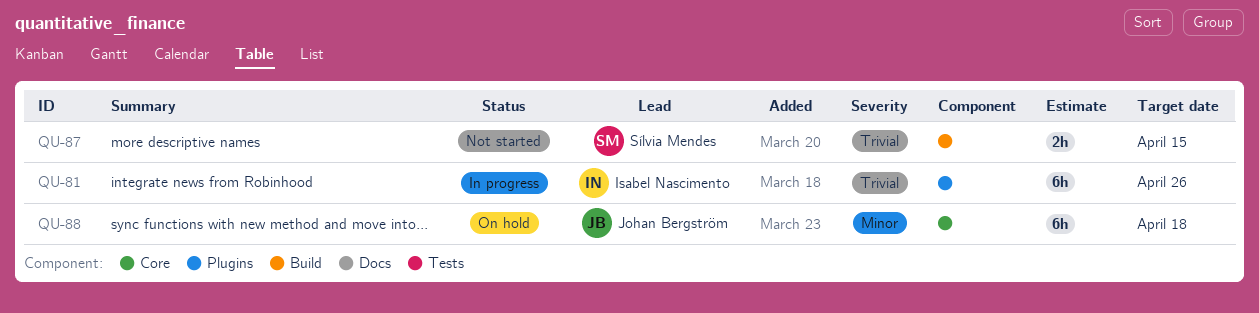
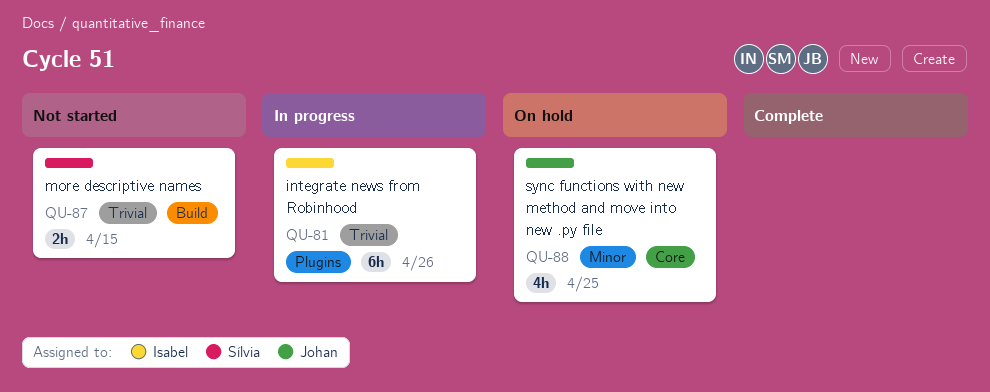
QU-88, estimate: 6h -> 4h
QU-88, due: Apr 18 -> Apr 25

